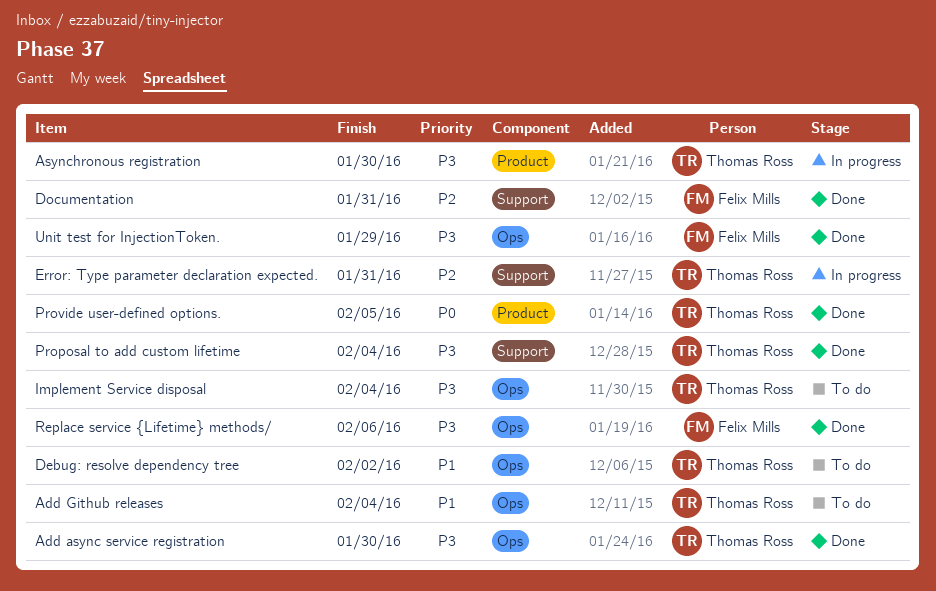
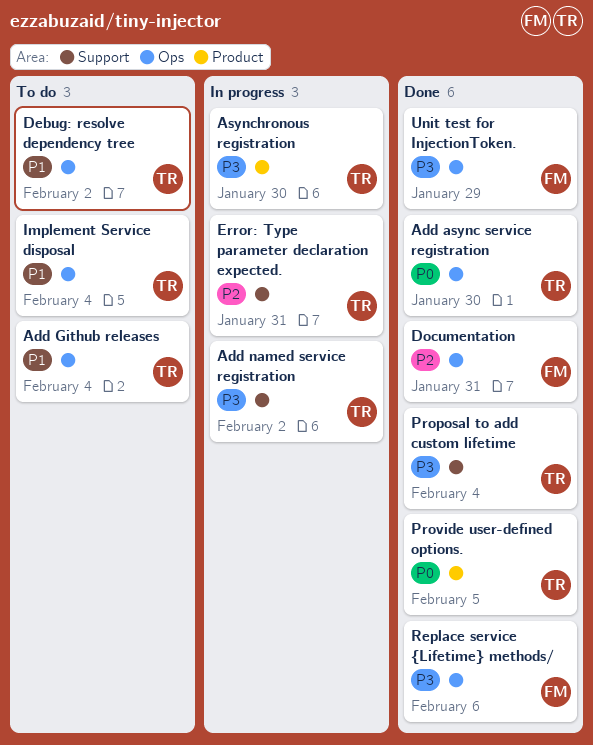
Add async service registration, priority: P3 -> P0
Add named service registration: none -> present
Documentation, label: Support -> Ops
Implement Service disposal, priority: P3 -> P1

